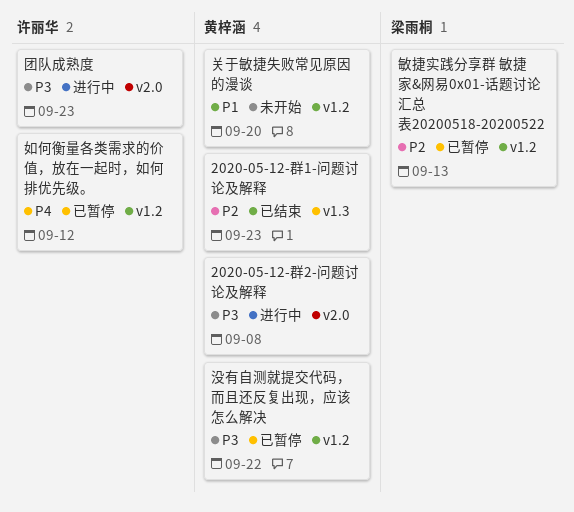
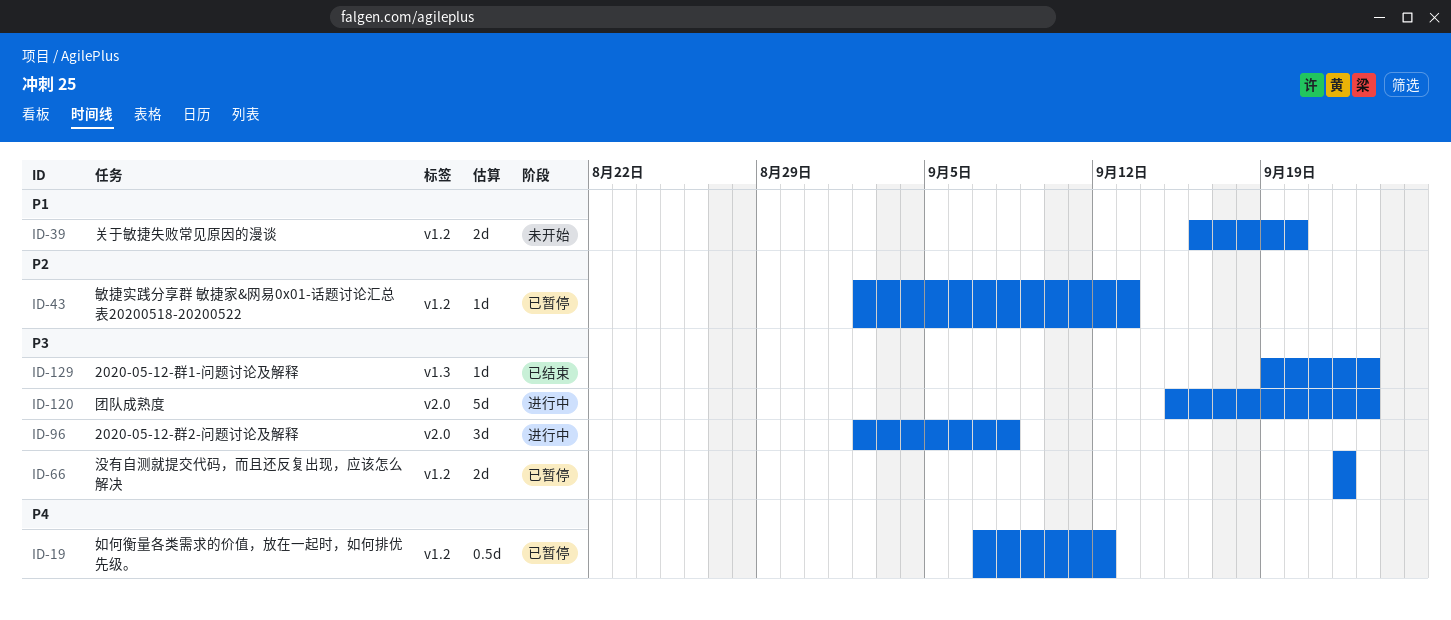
2020-05-12-群1-问题讨论及解释, priority: P2 -> P3

